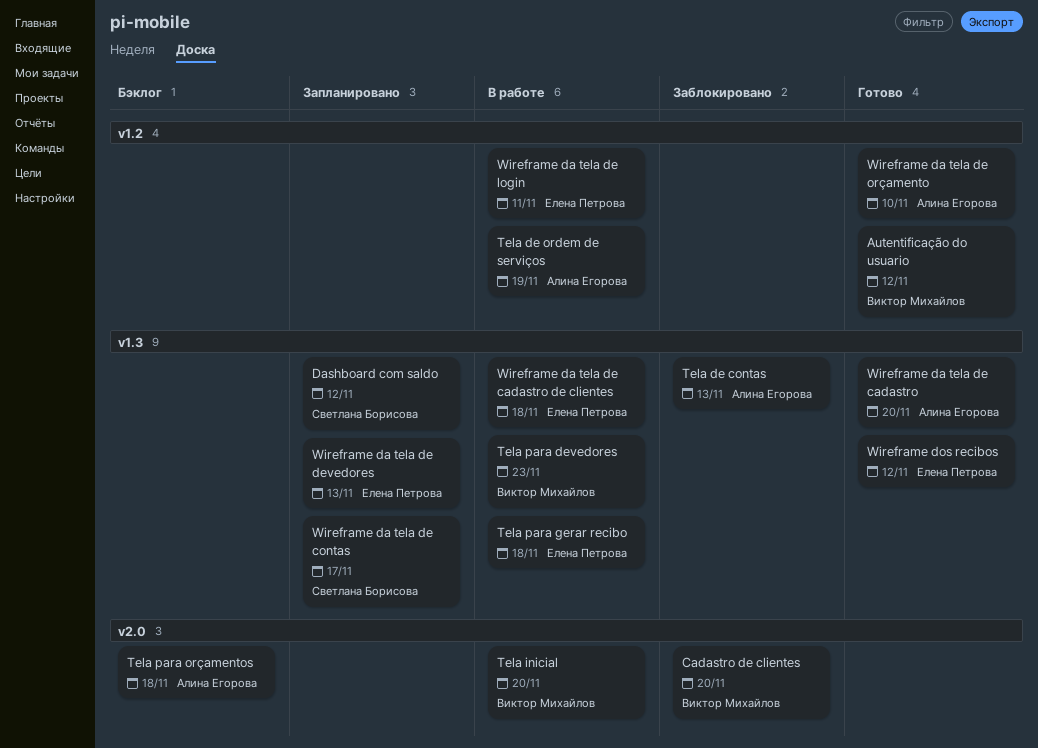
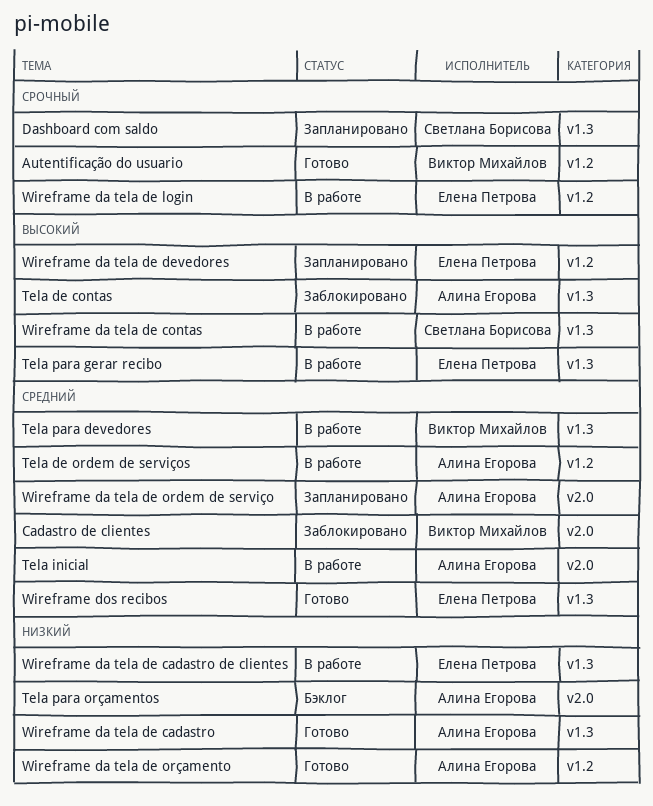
Tela inicial, owner: Виктор Михайлов -> Алина Егорова
Wireframe da tela de contas, status: Запланировано -> В работе
Wireframe da tela de devedores, label: v1.3 -> v1.2
Wireframe da tela de ordem de serviço: none -> present

